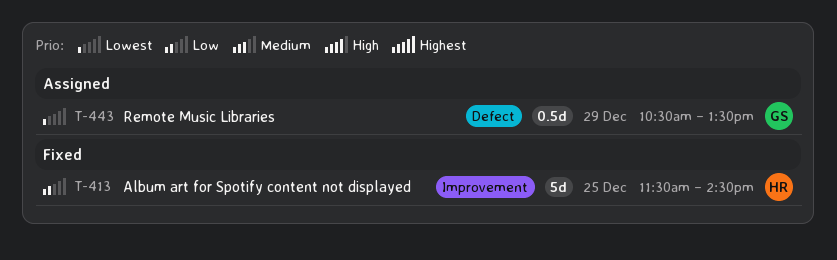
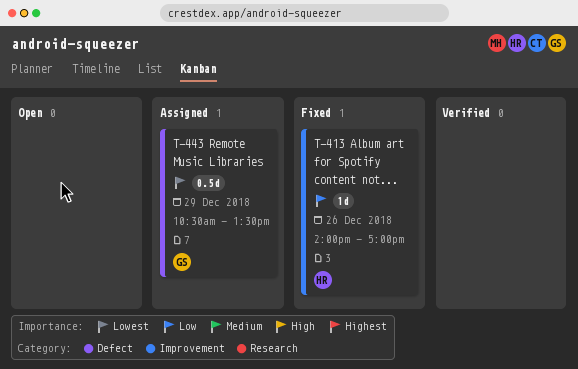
T-413, estimate: 5d -> 1d
T-413, day: Dec 25 -> Dec 26
T-413, begins: 11:30 -> 14:00
T-413, ends: 14:30 -> 17:00

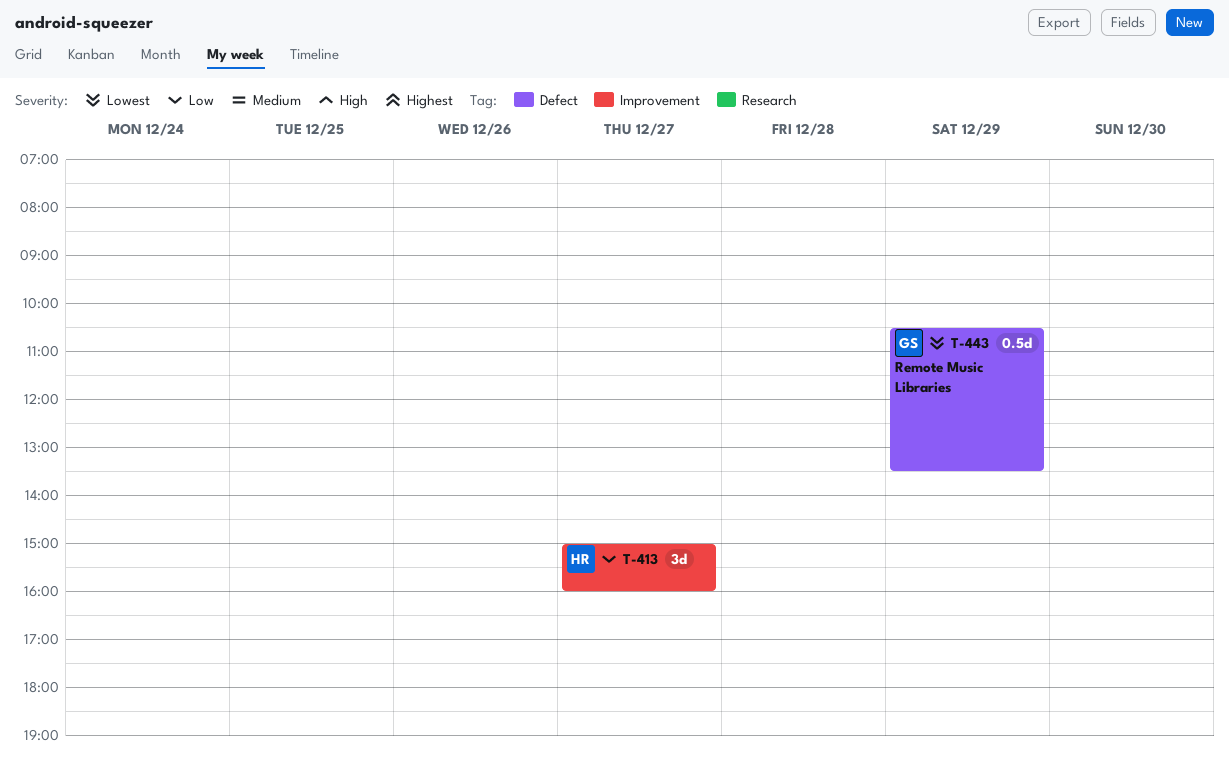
T-413, estimate: 1d -> 3d
T-413, day: Dec 26 -> Dec 27
T-413, begins: 14:00 -> 15:00
T-413, ends: 17:00 -> 16:00

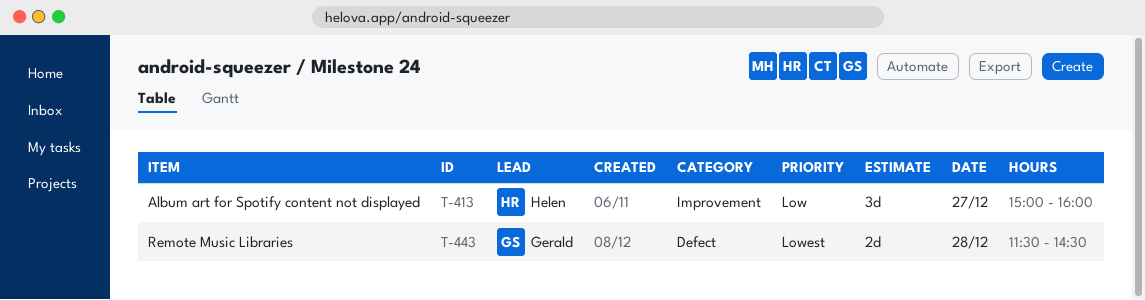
T-443, estimate: 0.5d -> 2d
T-443, day: Dec 29 -> Dec 28
T-443, begins: 10:30 -> 11:30
T-443, ends: 13:30 -> 14:30

